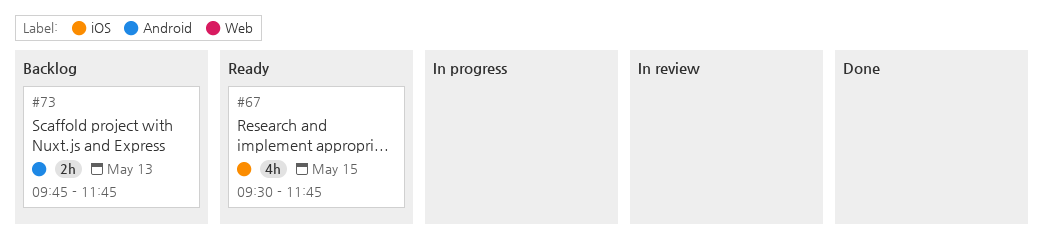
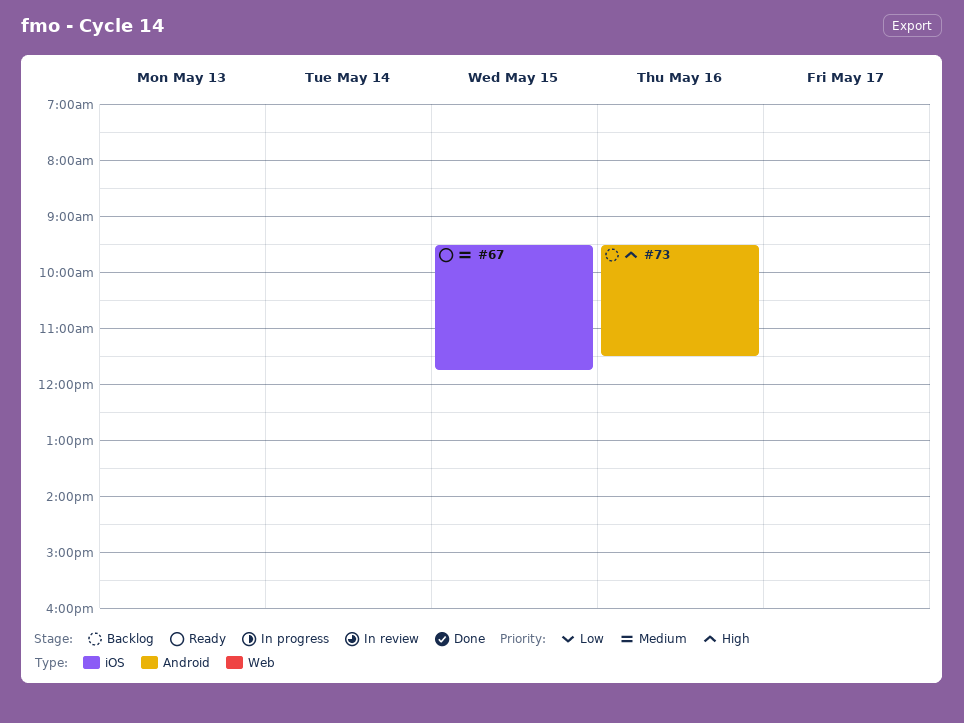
#73, day: May 13 -> May 16
#73, begins: 09:45 -> 09:30
#73, ends: 11:45 -> 11:30

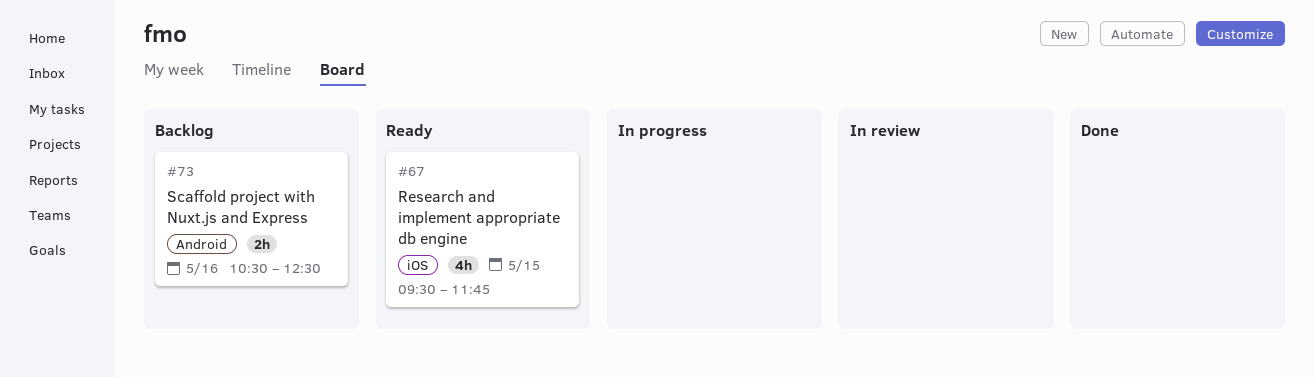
#73, begins: 09:30 -> 10:30
#73, ends: 11:30 -> 12:30

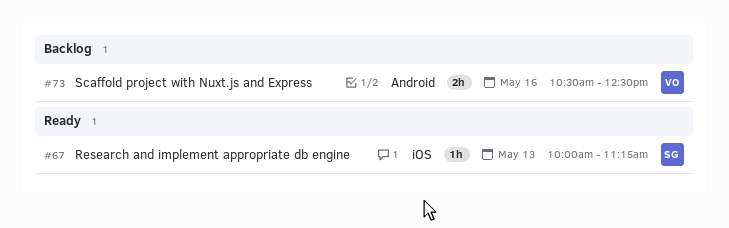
#67, estimate: 4h -> 1h
#67, day: May 15 -> May 13
#67, begins: 09:30 -> 10:00
#67, ends: 11:45 -> 11:15

